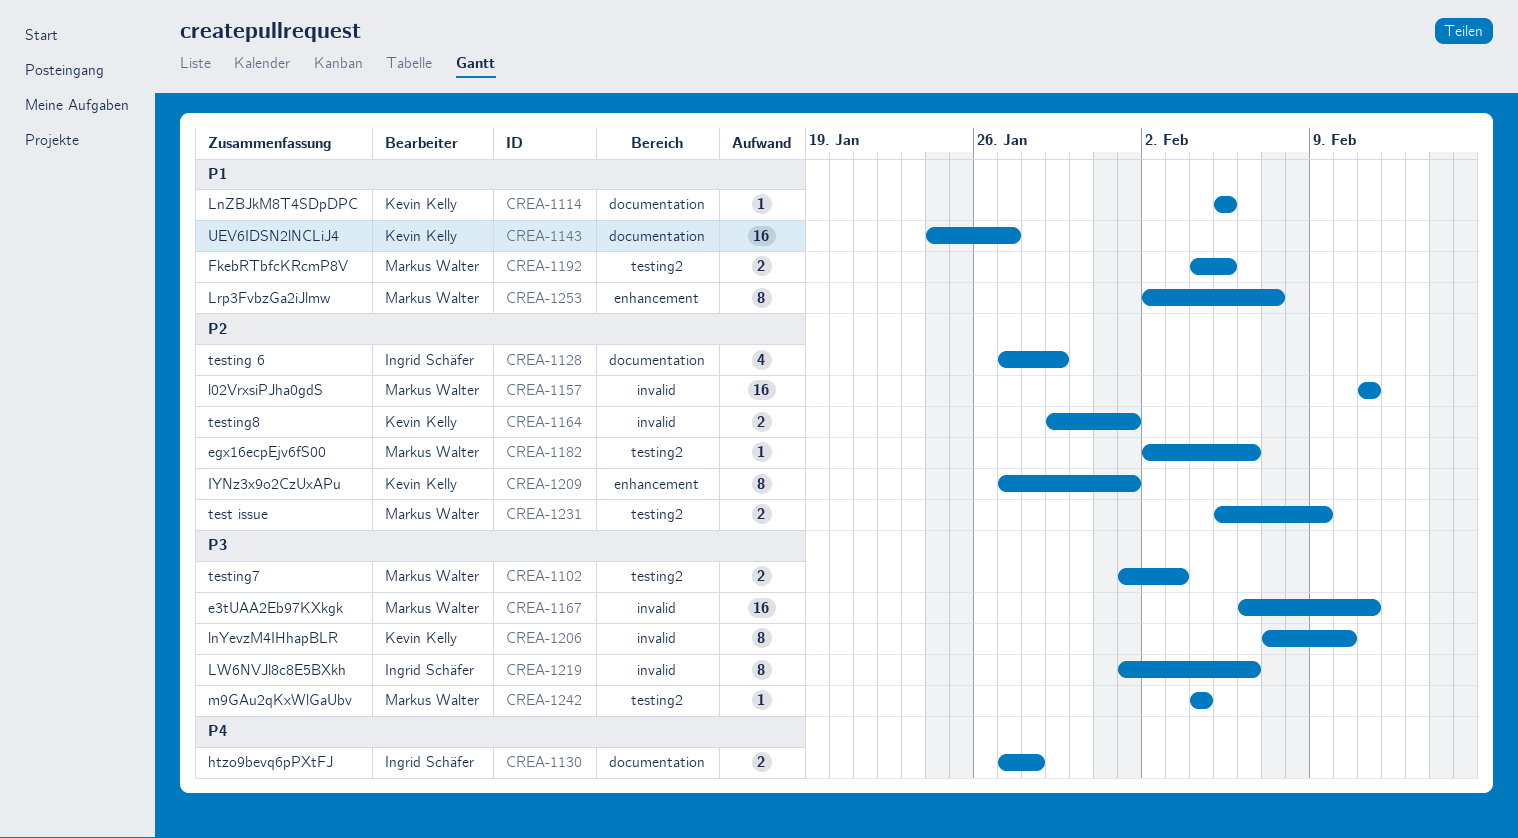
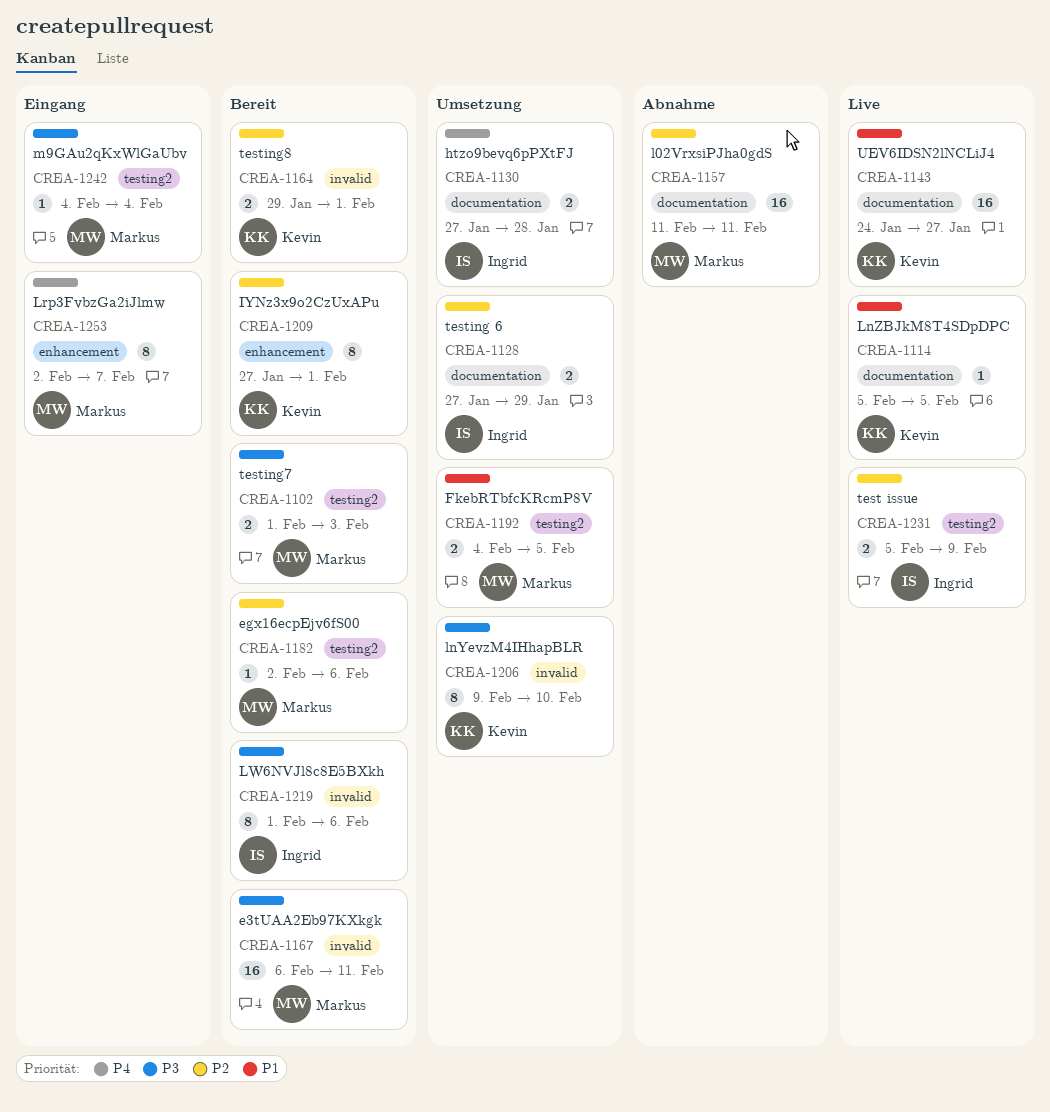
CREA-1128, estimate: 4 -> 2
CREA-1157, label: invalid -> documentation
CREA-1206, start: Feb 7 -> Feb 9
CREA-1231, owner: Markus Walter -> Ingrid Schäfer
CREA-1253, priority: P1 -> P4

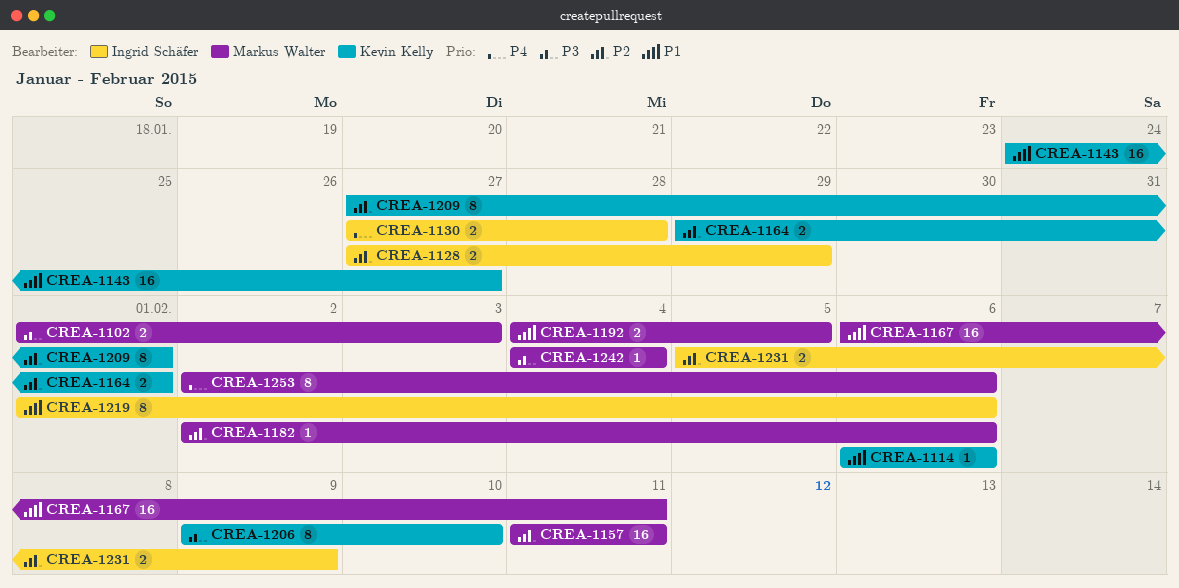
CREA-1114, start: Feb 5 -> Feb 6
CREA-1114, due: Feb 5 -> Feb 6
CREA-1167, priority: P3 -> P1
CREA-1219, priority: P3 -> P1
CREA-1253, due: Feb 7 -> Feb 6

